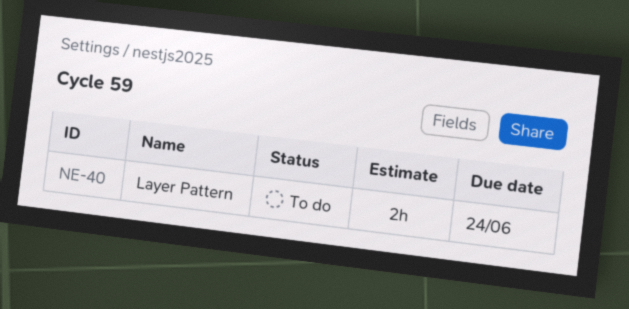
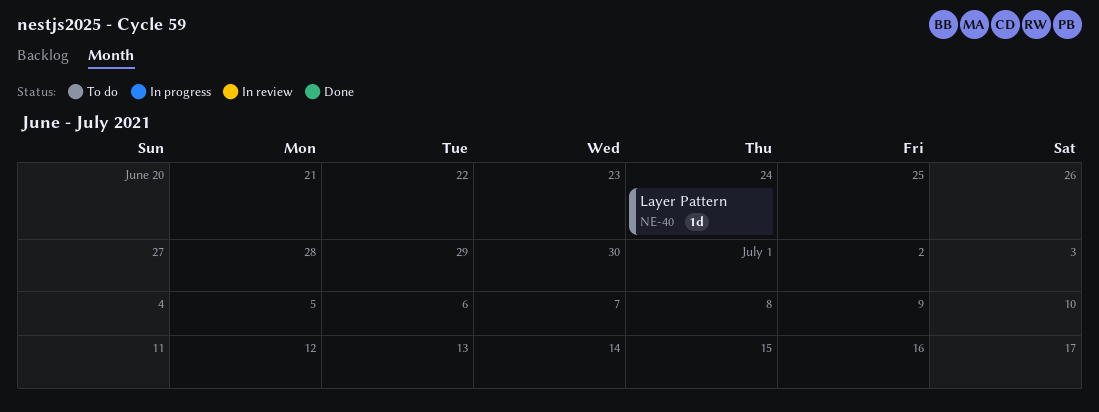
NE-40, estimate: 2h -> 1d

